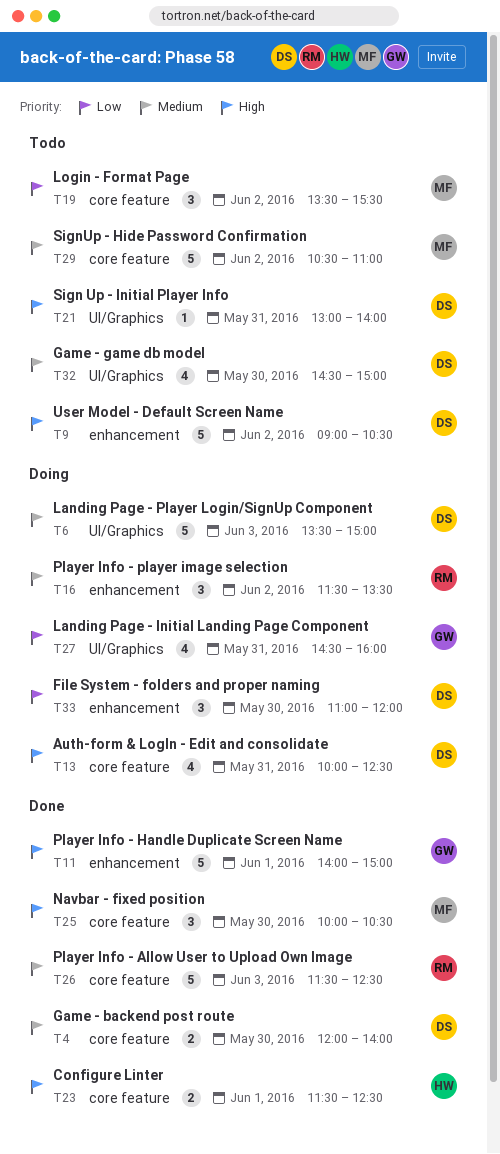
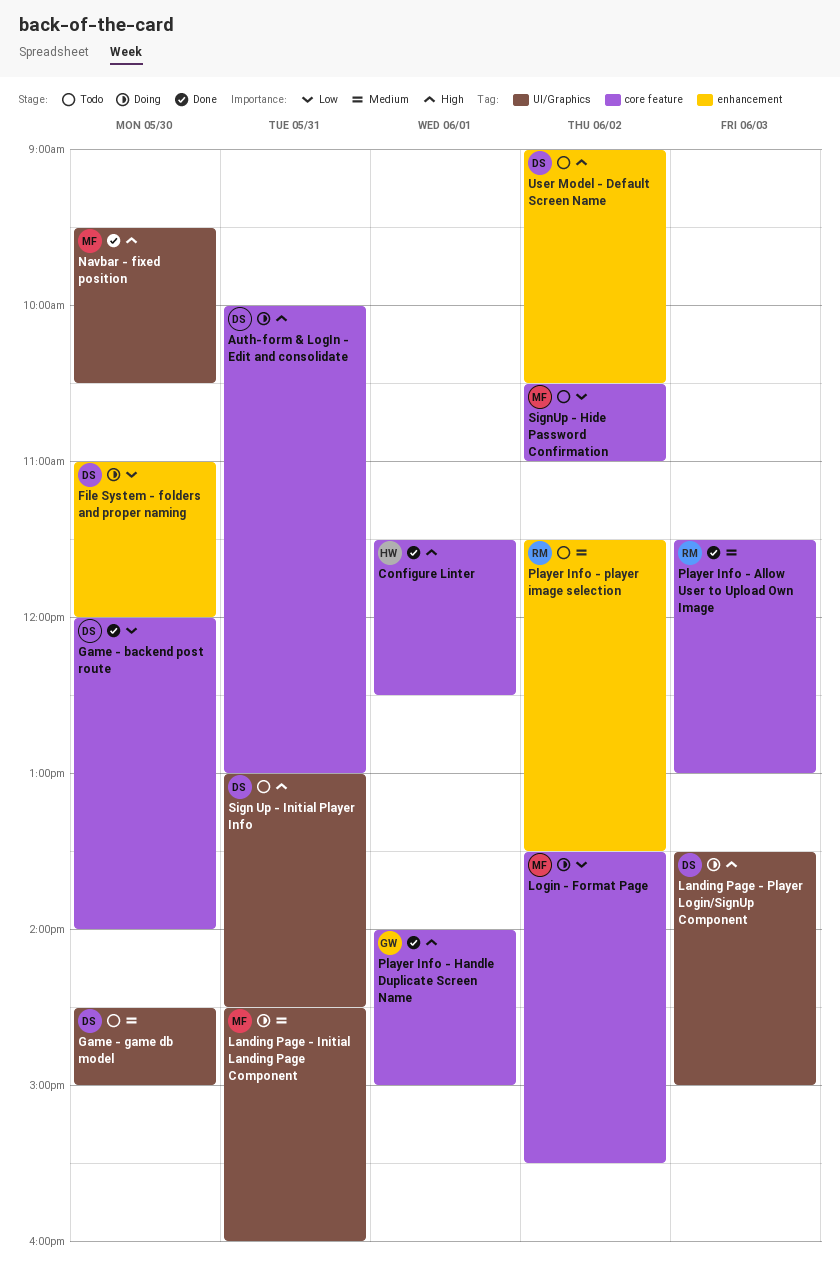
Auth-form & LogIn - Edit and consolidate, ends: 12:30 -> 13:00
Game - backend post route, priority: Medium -> Low
Landing Page - Initial Landing Page Component, owner: GW -> MF
Landing Page - Initial Landing Page Component, priority: Low -> Medium
Landing Page - Player Login/SignUp Component, priority: Medium -> High
Login - Format Page, status: Todo -> Doing
Navbar - fixed position, label: core feature -> UI/Graphics
Navbar - fixed position, begins: 10:00 -> 09:30
Player Info - Allow User to Upload Own Image, ends: 12:30 -> 13:00
Player Info - Handle Duplicate Screen Name, label: enhancement -> core feature
Player Info - player image selection, status: Doing -> Todo
Sign Up - Initial Player Info, ends: 14:00 -> 14:30
SignUp - Hide Password Confirmation, priority: Medium -> Low

